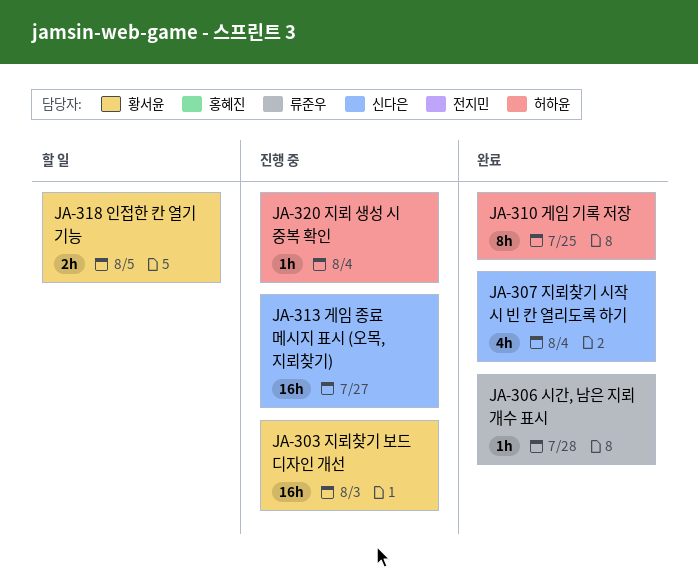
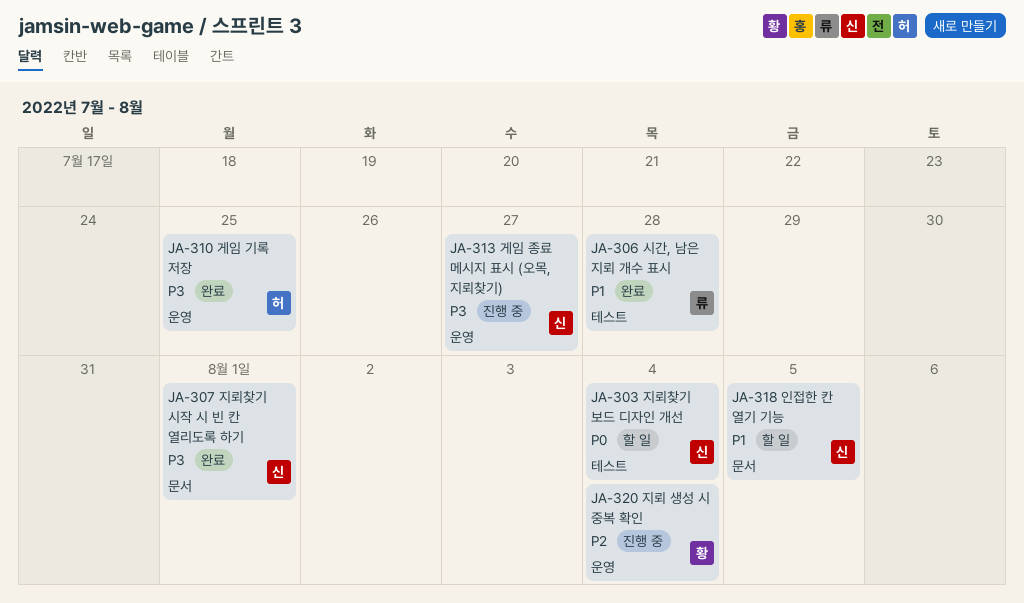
JA-303, status: 진행 중 -> 할 일
JA-303, owner: 황서윤 -> 신다은
JA-303, due: Aug 3 -> Aug 4
JA-307, due: Aug 4 -> Aug 1
JA-318, owner: 황서윤 -> 신다은
JA-320, owner: 허하윤 -> 황서윤

